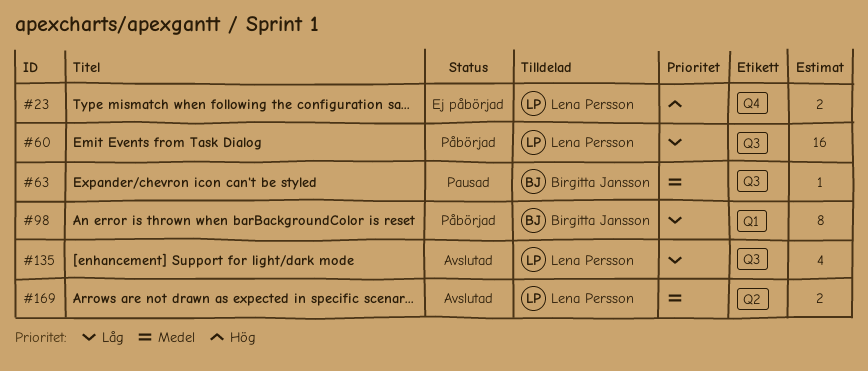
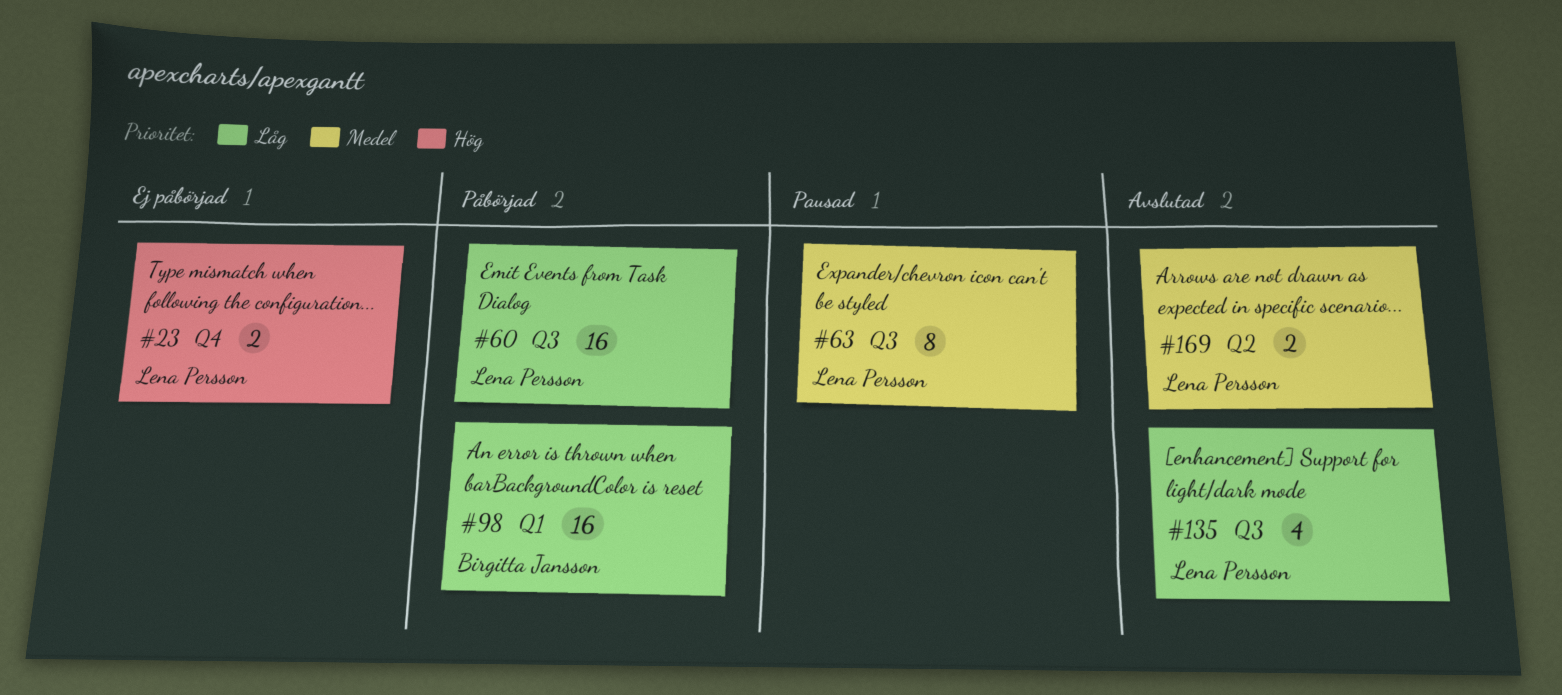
#63, owner: Birgitta Jansson -> Lena Persson
#63, estimate: 1 -> 8
#98, estimate: 8 -> 16

